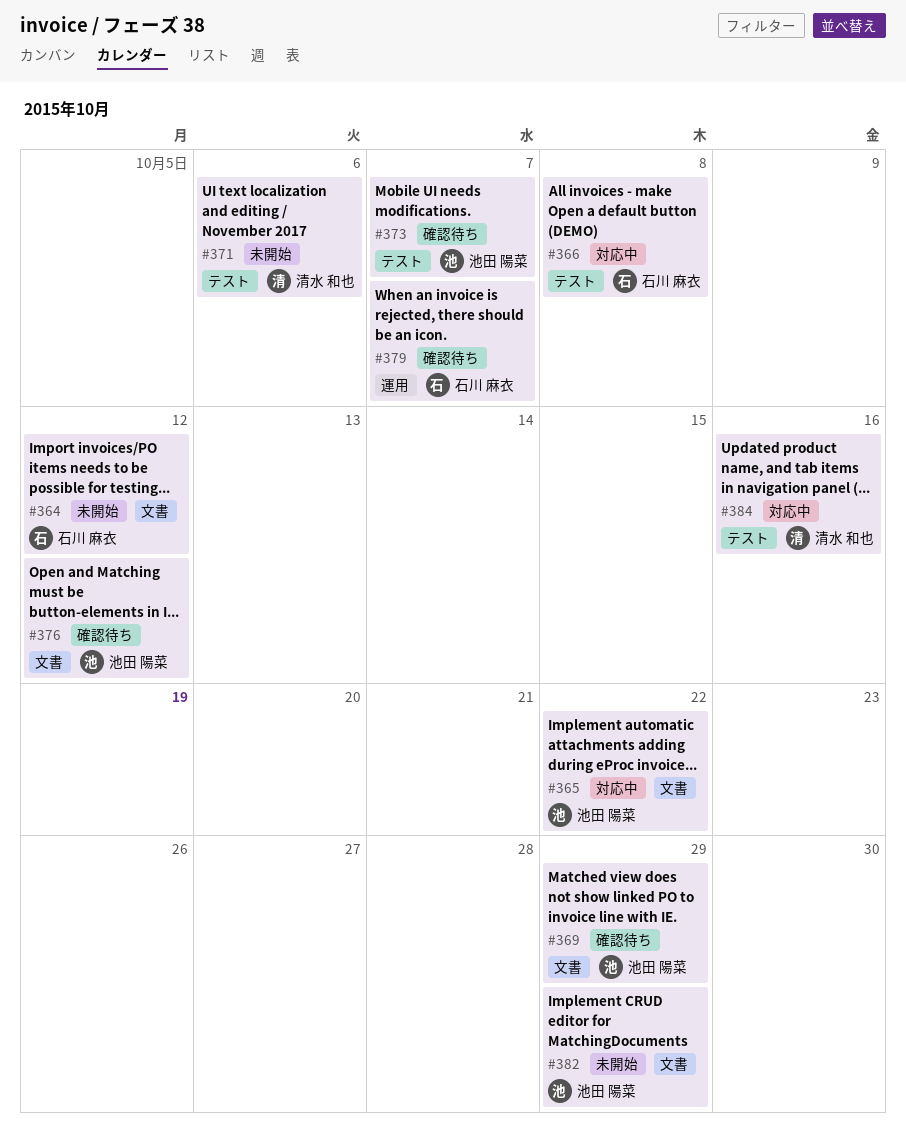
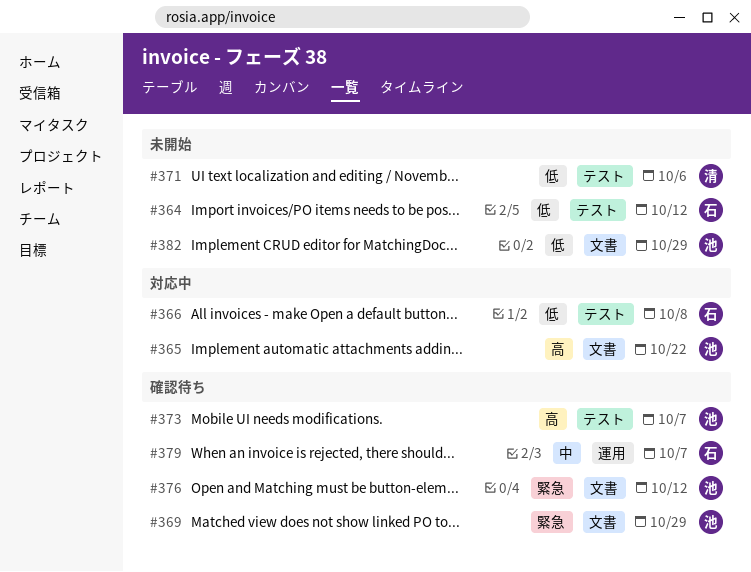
#364, label: 文書 -> テスト
#384: present -> none

